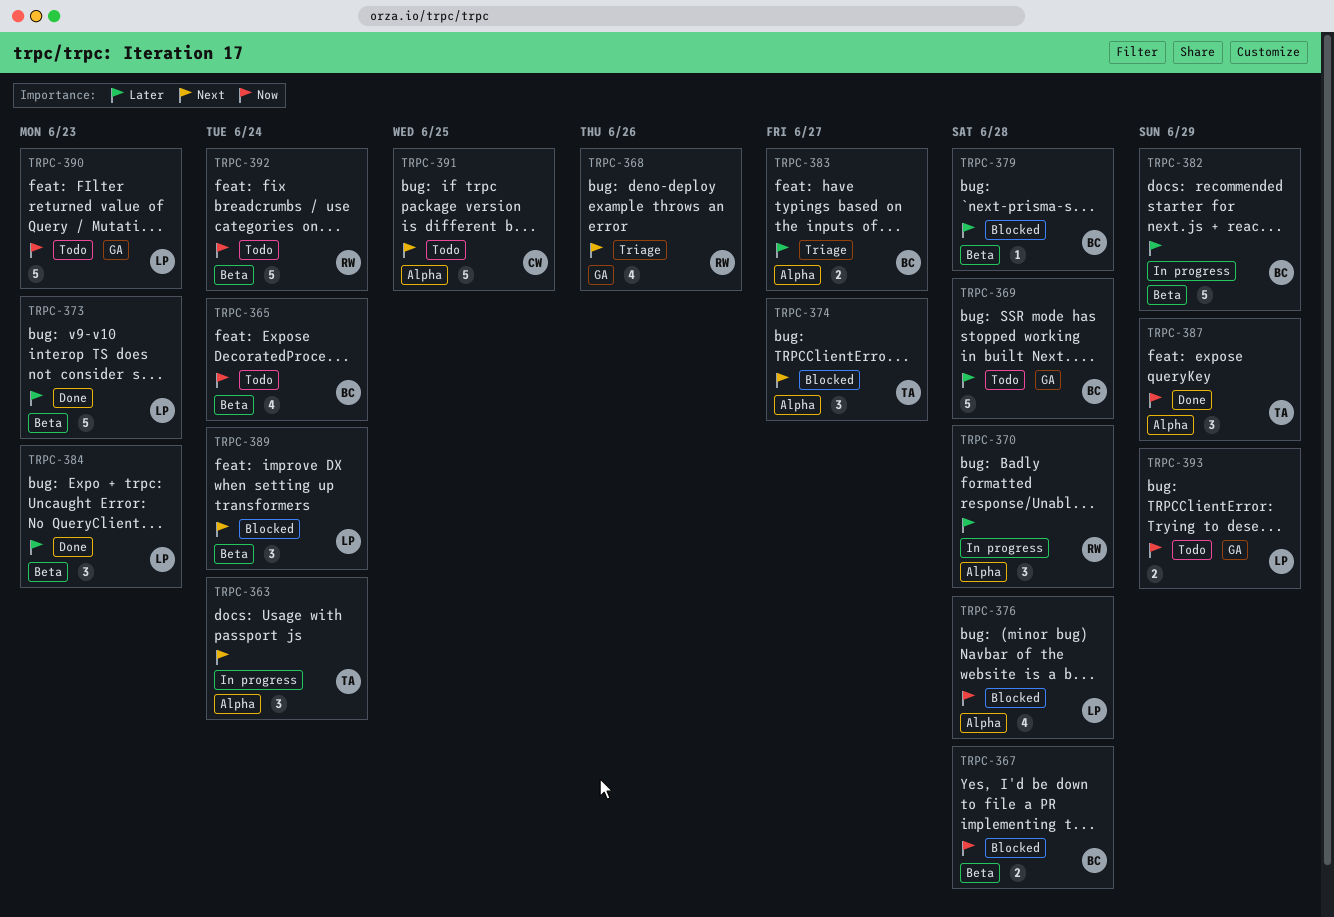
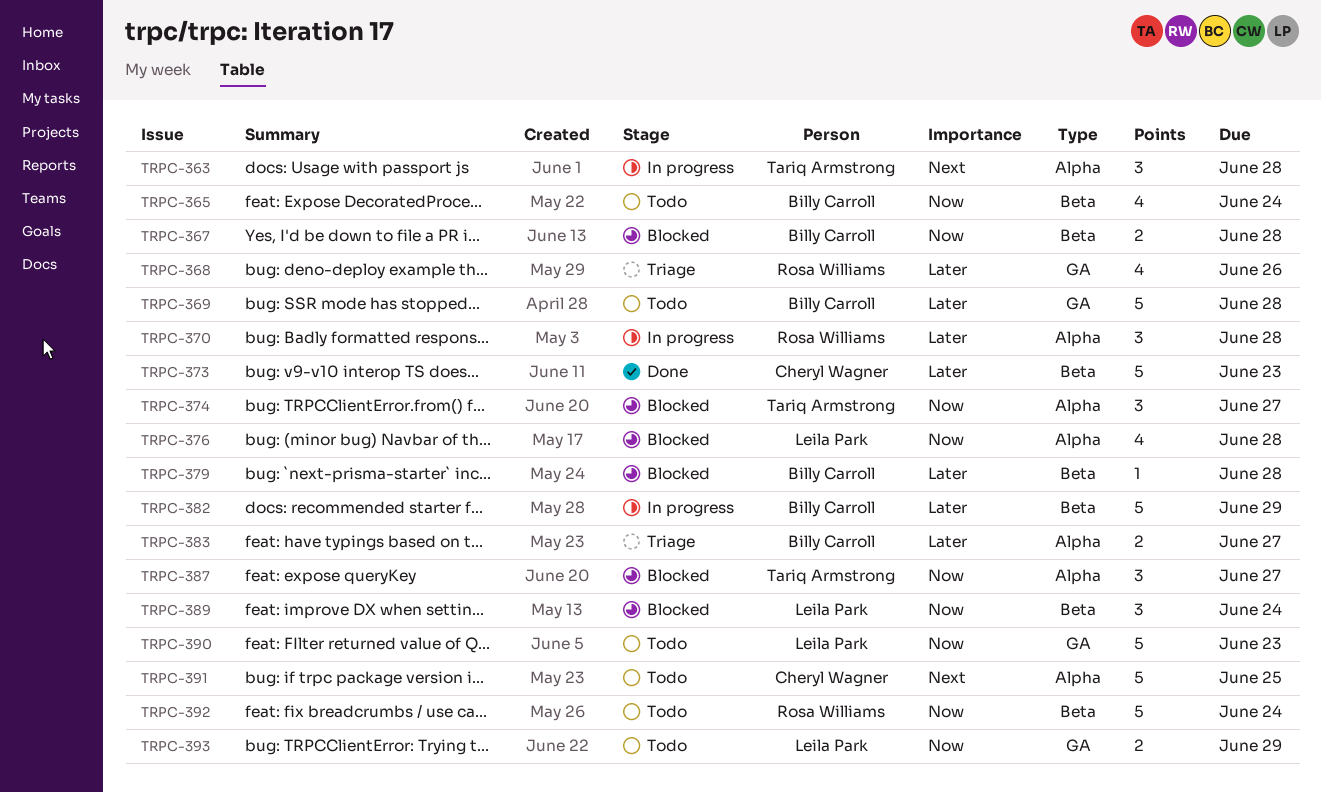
TRPC-363, due: Jun 24 -> Jun 28
TRPC-368, priority: Next -> Later
TRPC-373, owner: Leila Park -> Cheryl Wagner
TRPC-374, priority: Next -> Now
TRPC-384: present -> none
TRPC-387, status: Done -> Blocked
TRPC-387, due: Jun 29 -> Jun 27
TRPC-389, priority: Next -> Now

